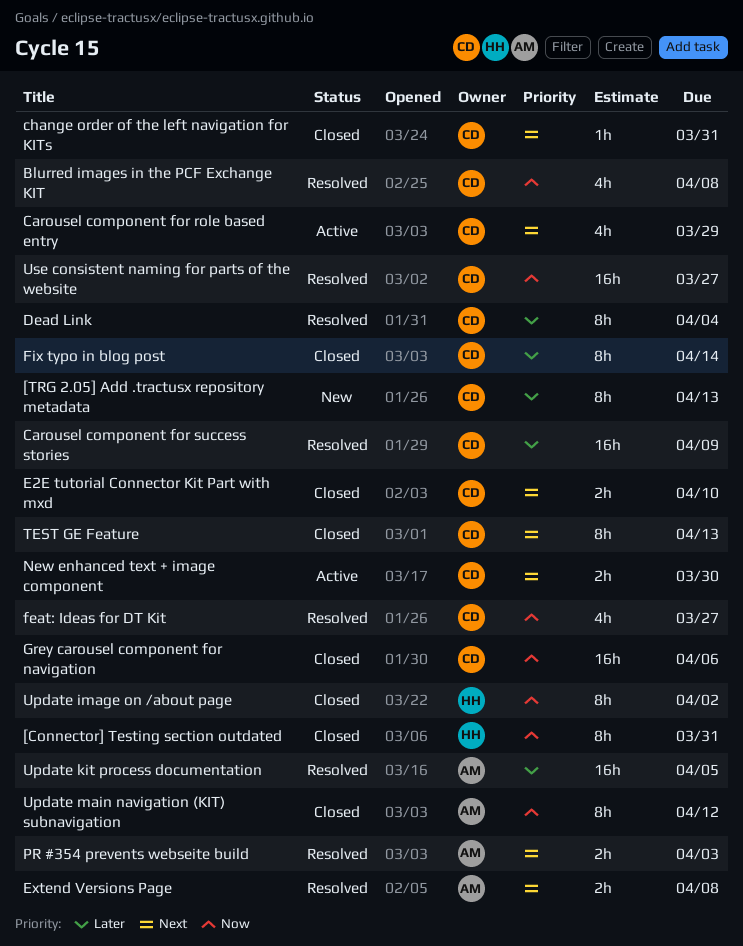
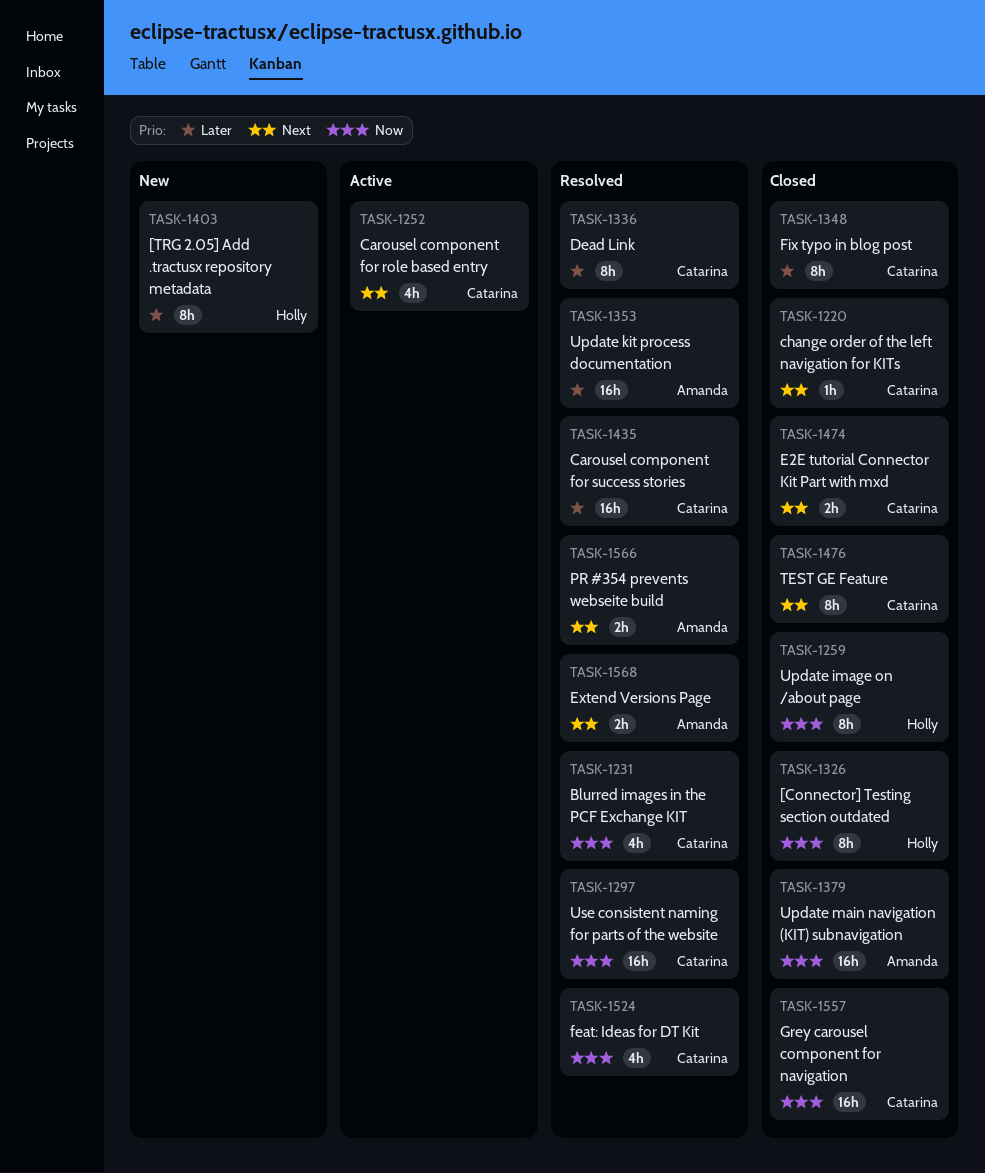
[TRG 2.05] Add .tractusx repository metadata, owner: Catarina -> Holly
New enhanced text + image component: present -> none
Update main navigation (KIT) subnavigation, estimate: 8h -> 16h

